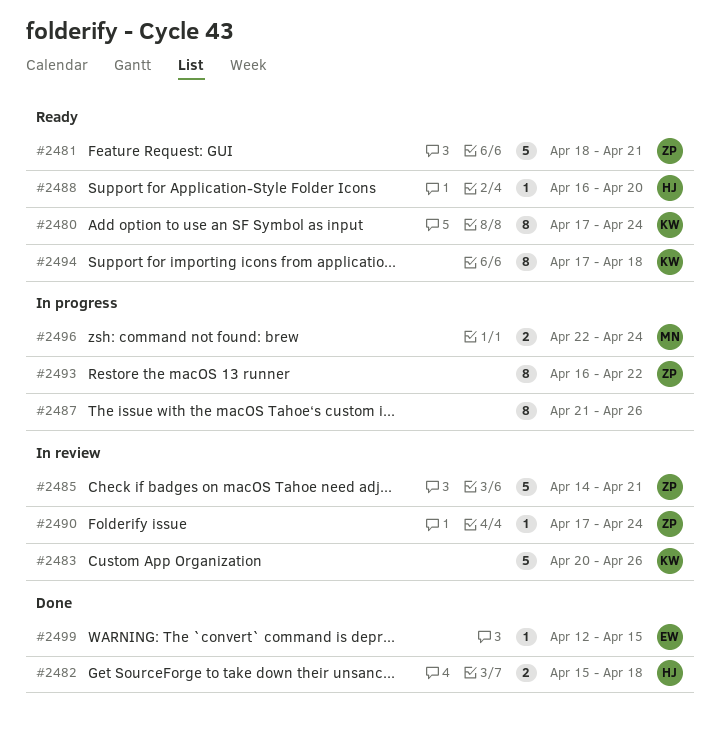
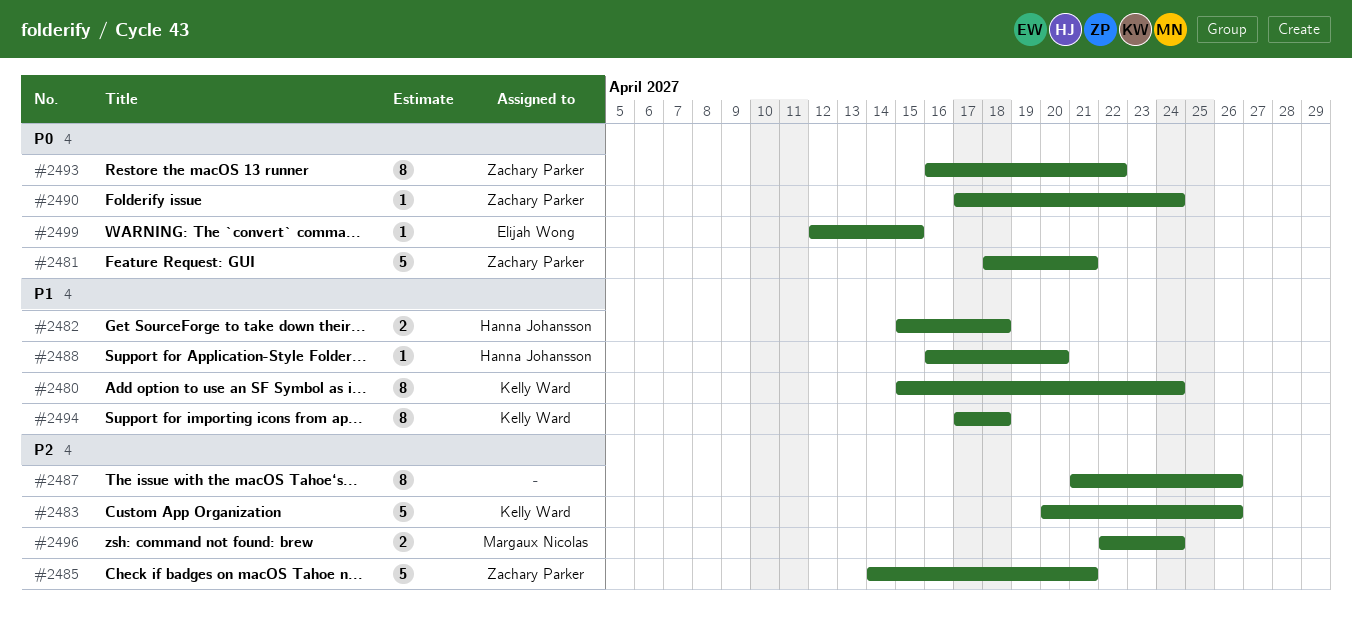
#2480, start: Apr 17 -> Apr 15

